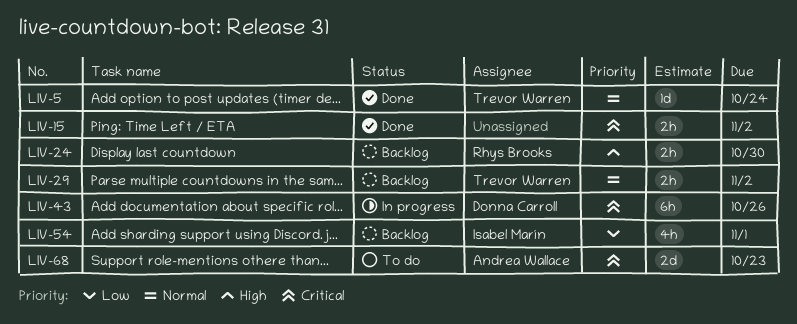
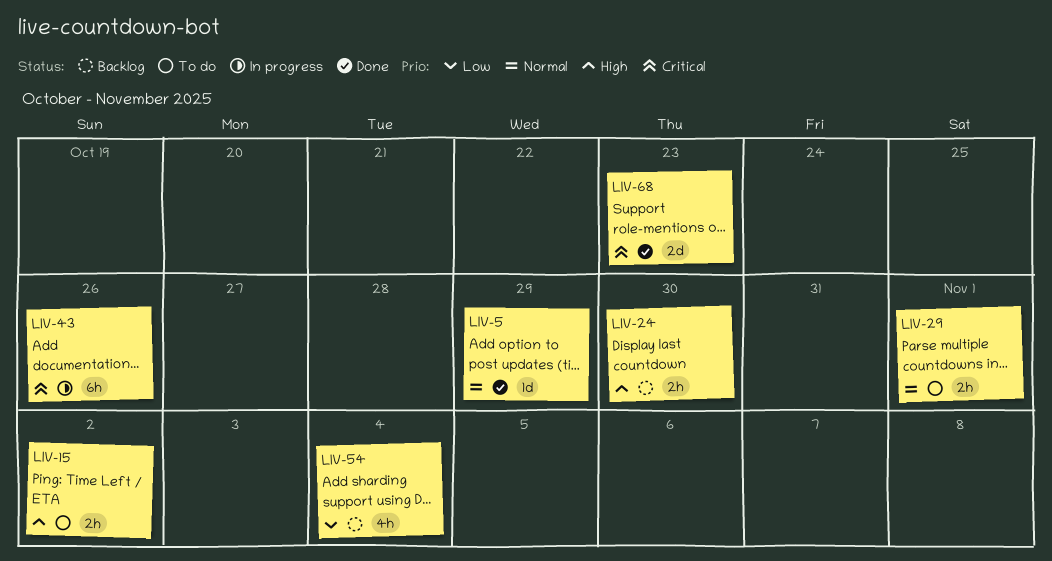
LIV-5, due: Oct 24 -> Oct 29
LIV-15, status: Done -> To do
LIV-15, priority: Critical -> High
LIV-29, status: Backlog -> To do
LIV-29, due: Nov 2 -> Nov 1
LIV-54, due: Nov 1 -> Nov 4
LIV-68, status: To do -> Done

